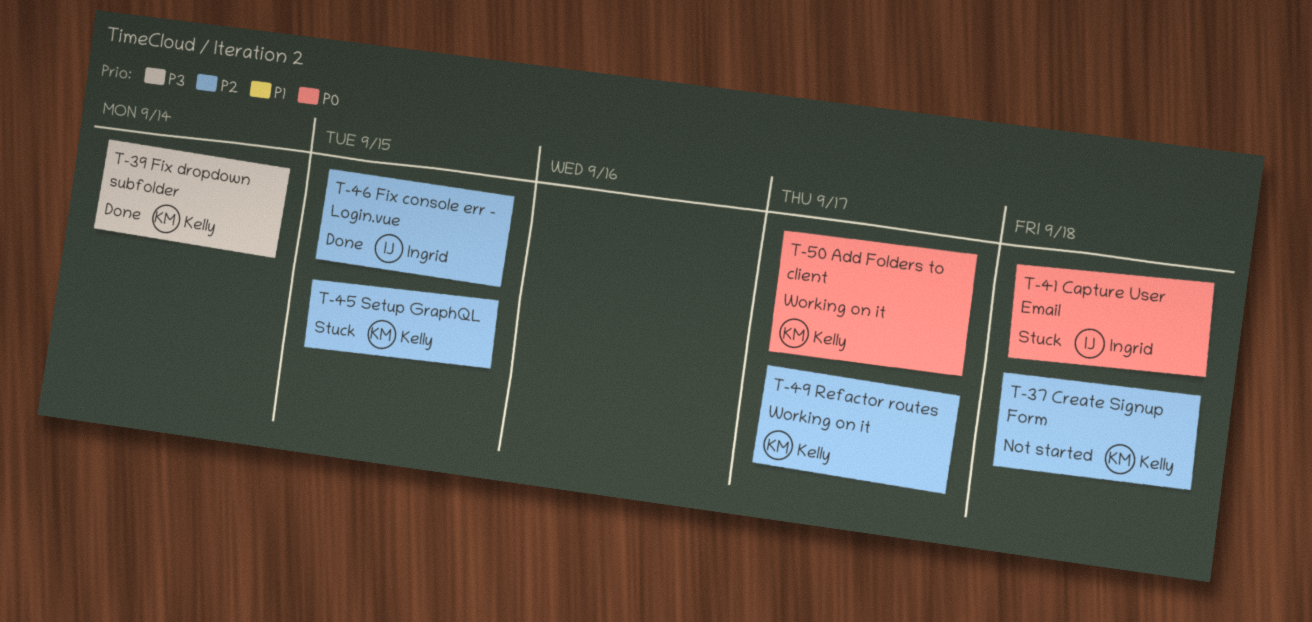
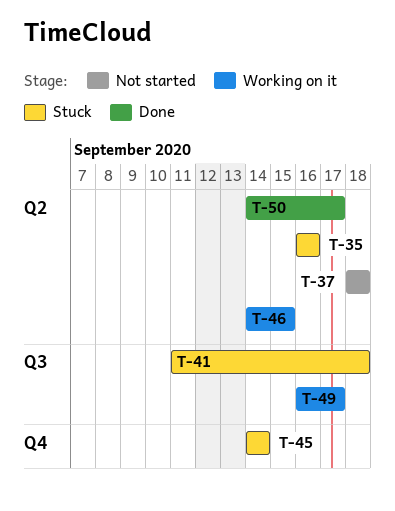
T-35: none -> present
T-39: present -> none
T-45, due: Sep 15 -> Sep 14
T-46, status: Done -> Working on it
T-50, status: Working on it -> Done

